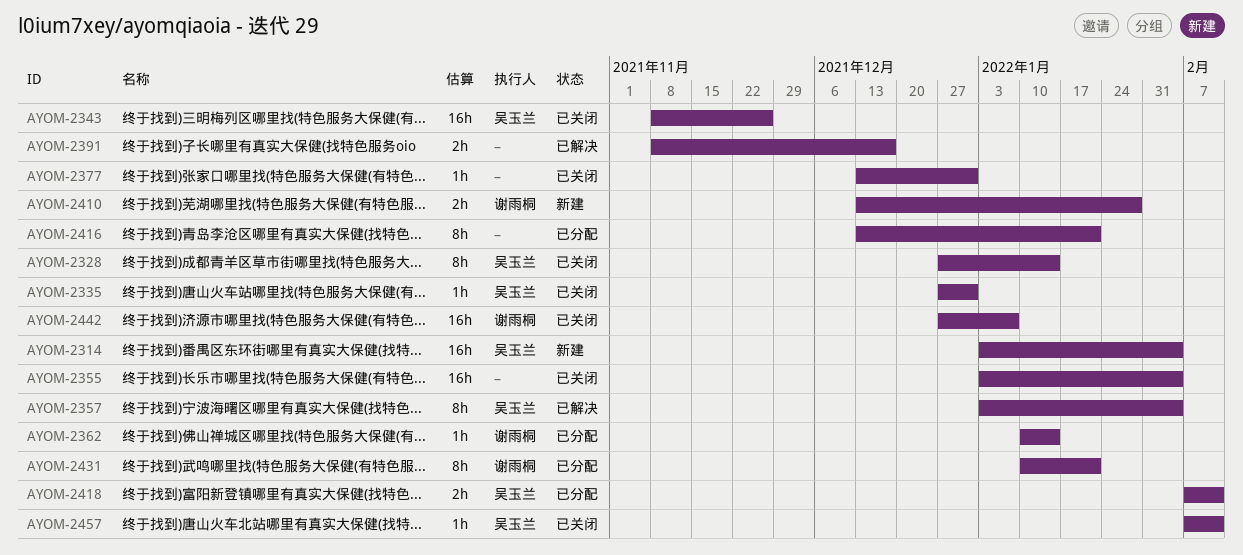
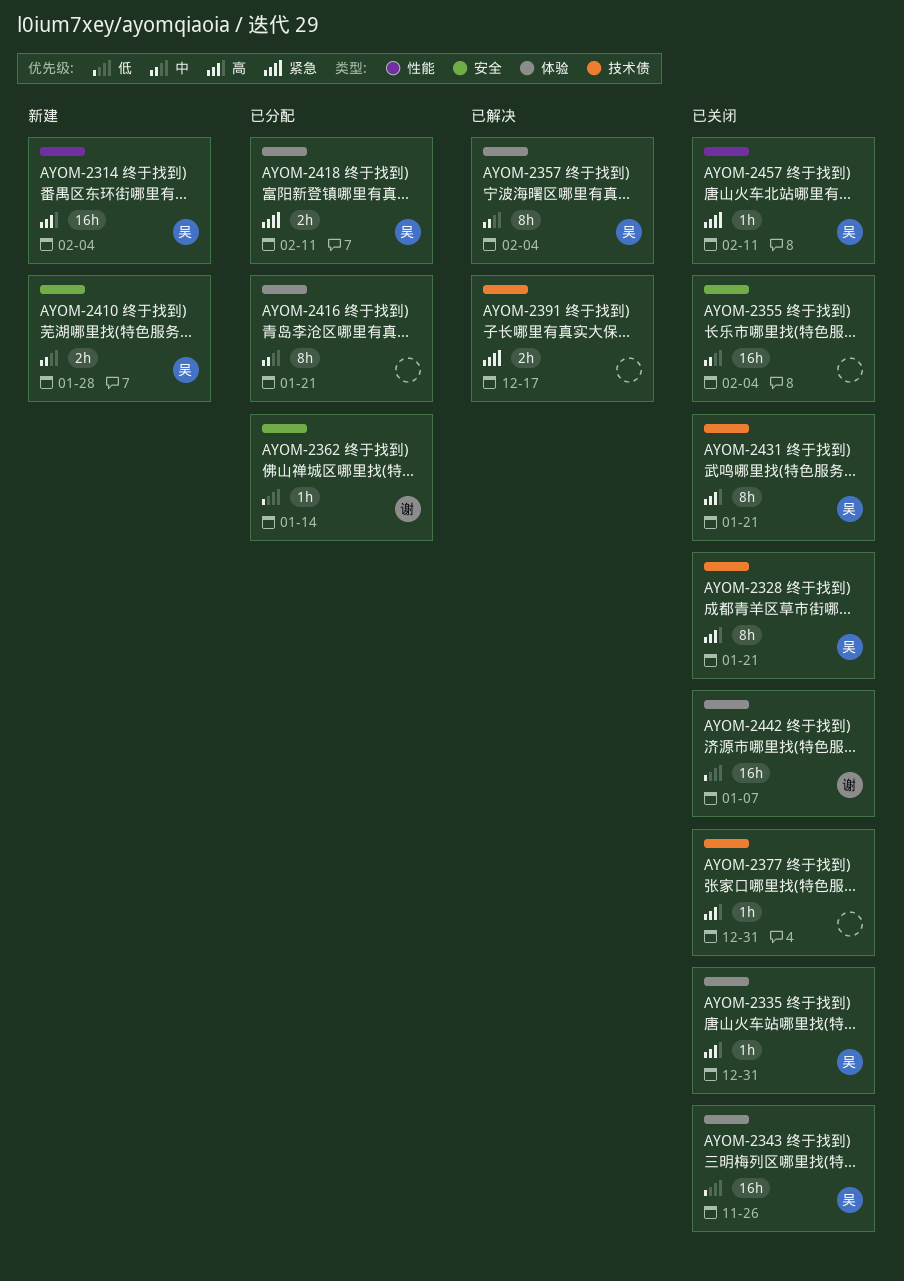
AYOM-2328, due: Jan 14 -> Jan 21
AYOM-2410, owner: 谢雨桐 -> 吴玉兰
AYOM-2431, status: 已分配 -> 已关闭
AYOM-2431, owner: 谢雨桐 -> 吴玉兰

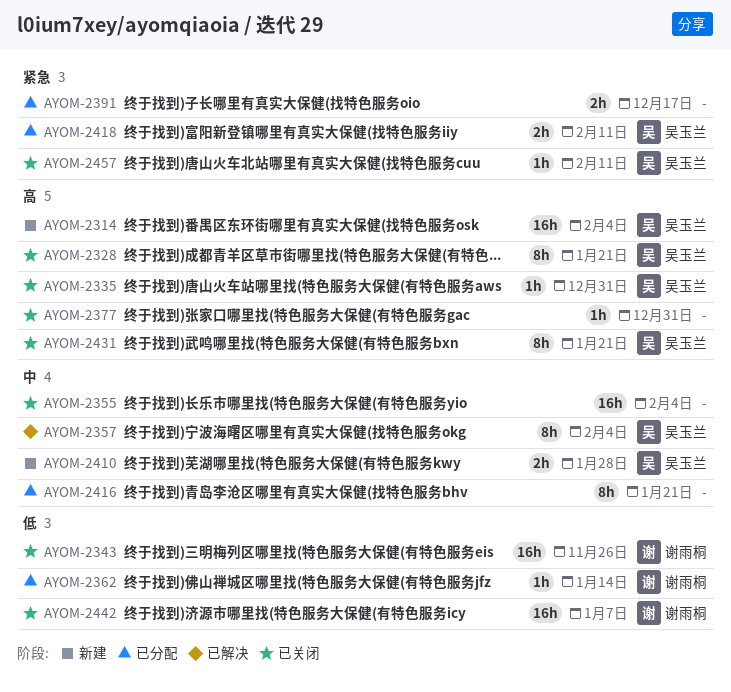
AYOM-2343, owner: 吴玉兰 -> 谢雨桐
AYOM-2391, status: 已解决 -> 已分配

